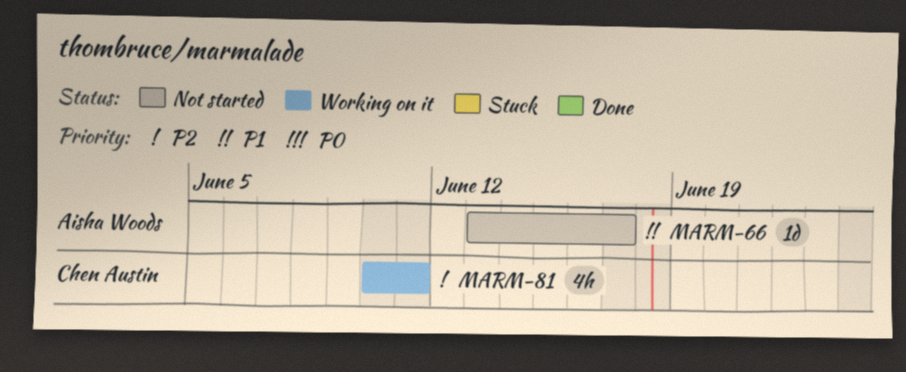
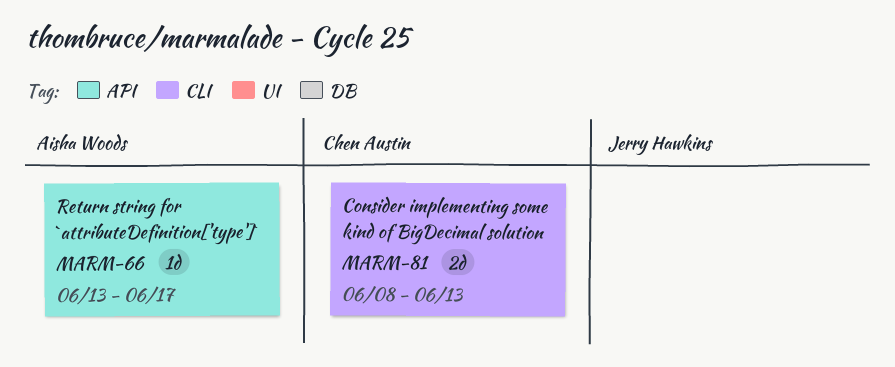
MARM-81, estimate: 4h -> 2d
MARM-81, start: Jun 10 -> Jun 8
MARM-81, due: Jun 11 -> Jun 13

